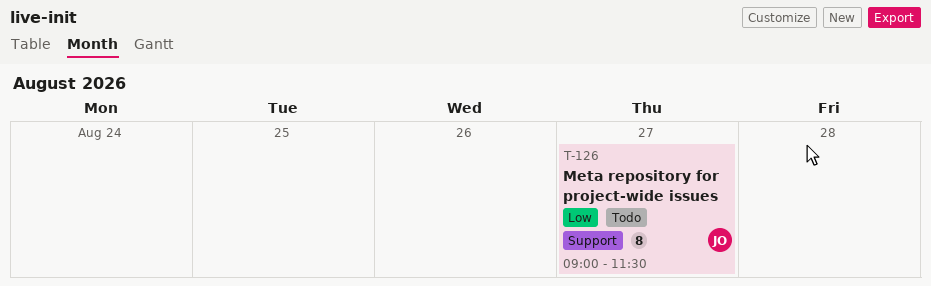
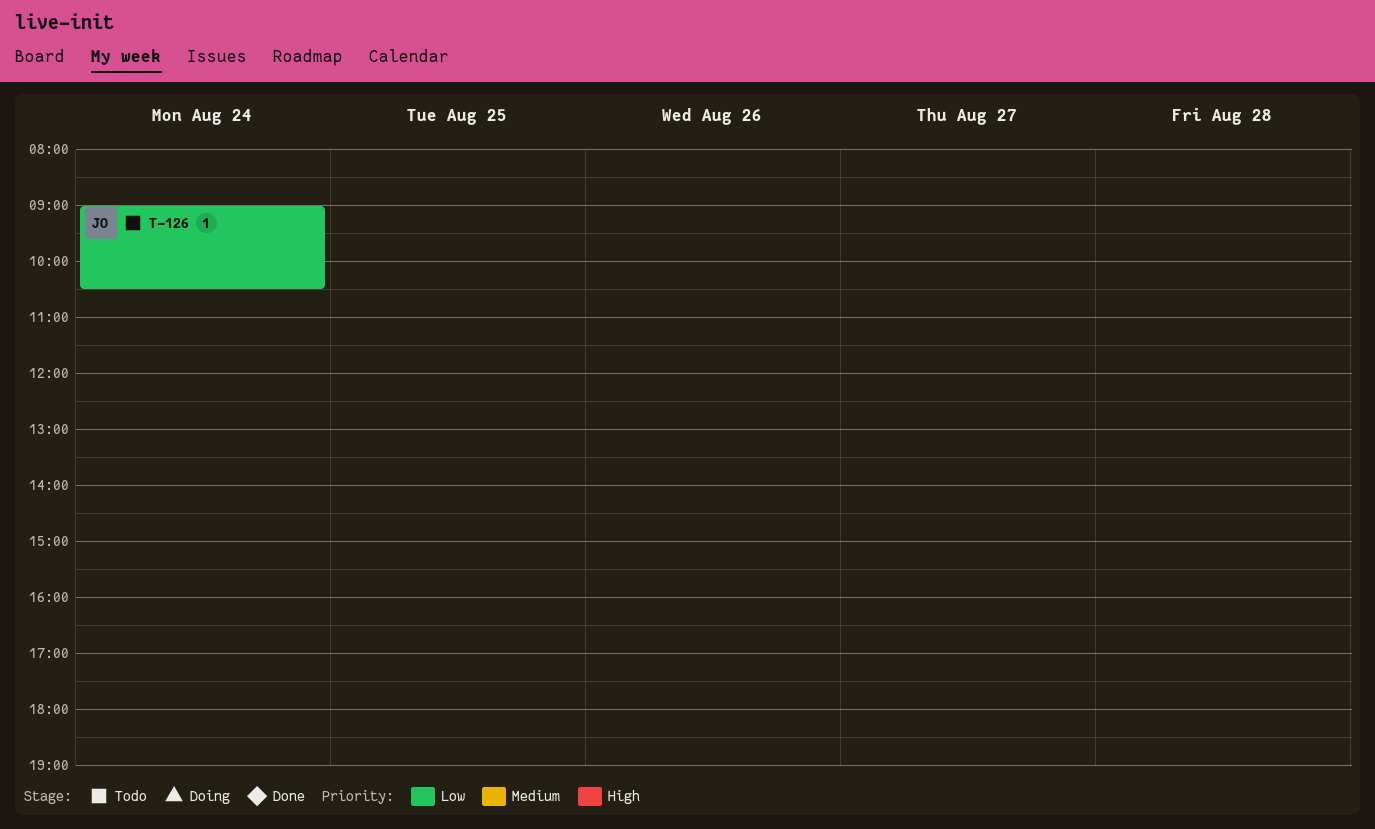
T-126, estimate: 8 -> 1
T-126, day: Aug 27 -> Aug 24
T-126, ends: 11:30 -> 10:30

